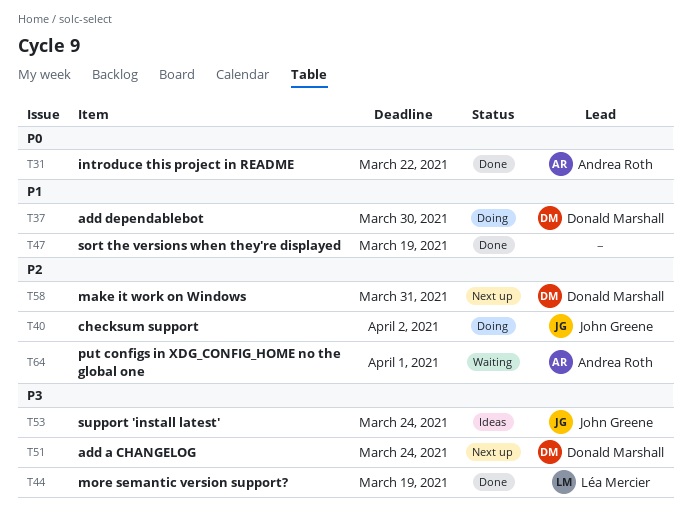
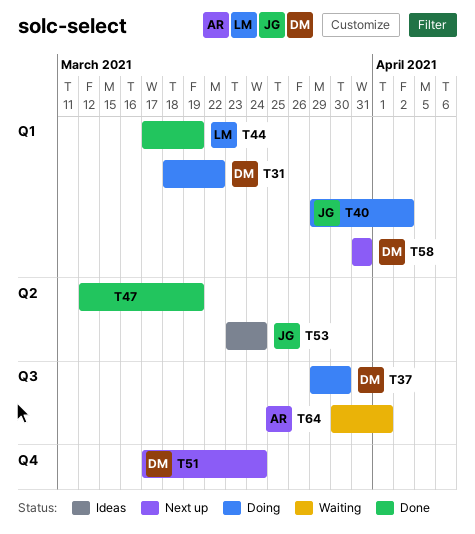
T31, status: Done -> Doing
T31, owner: Andrea Roth -> Donald Marshall

